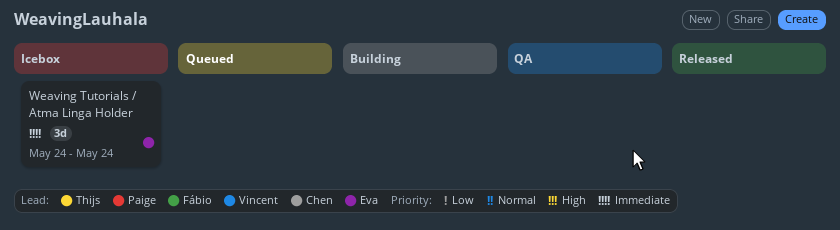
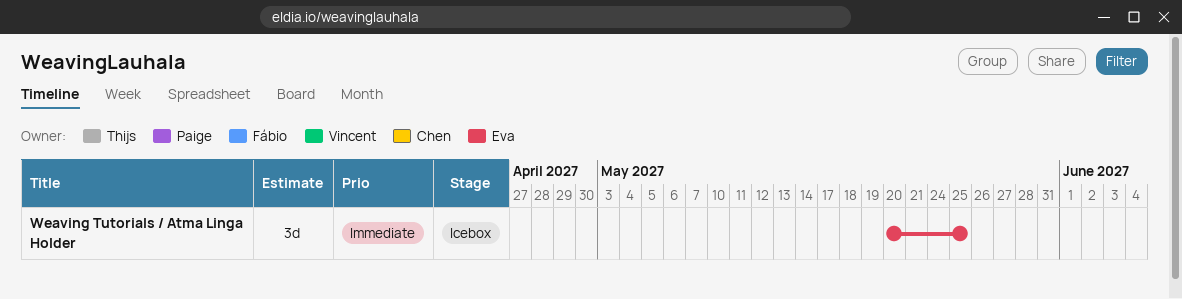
Weaving Tutorials / Atma Linga Holder, start: May 24 -> May 20
Weaving Tutorials / Atma Linga Holder, due: May 24 -> May 25

